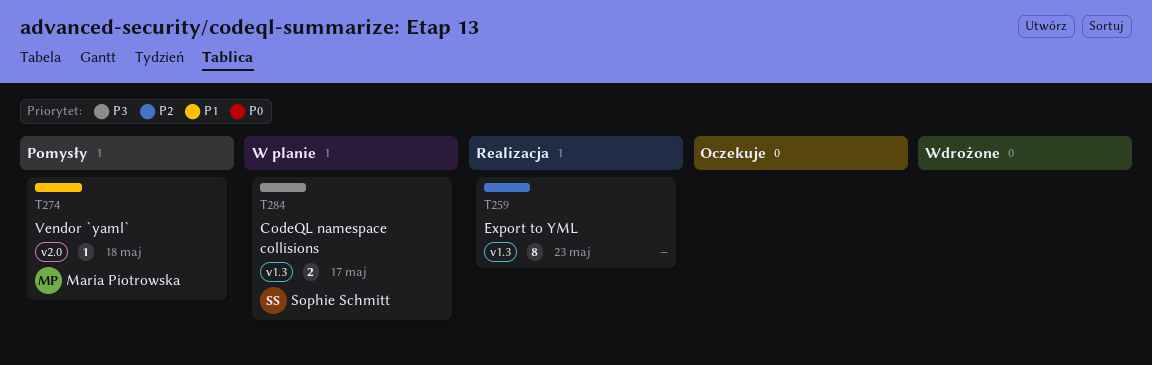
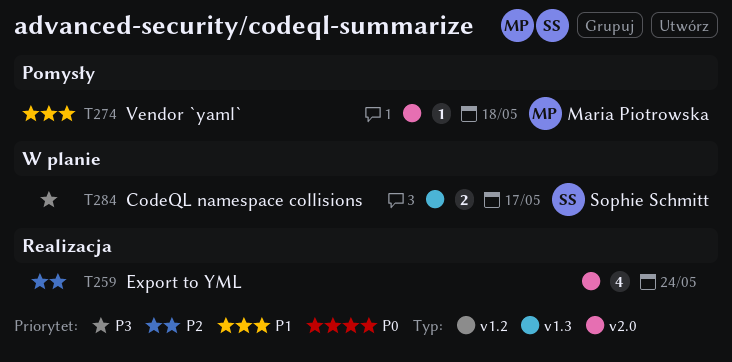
T259, label: v1.3 -> v2.0
T259, estimate: 8 -> 4
T259, due: May 23 -> May 24

